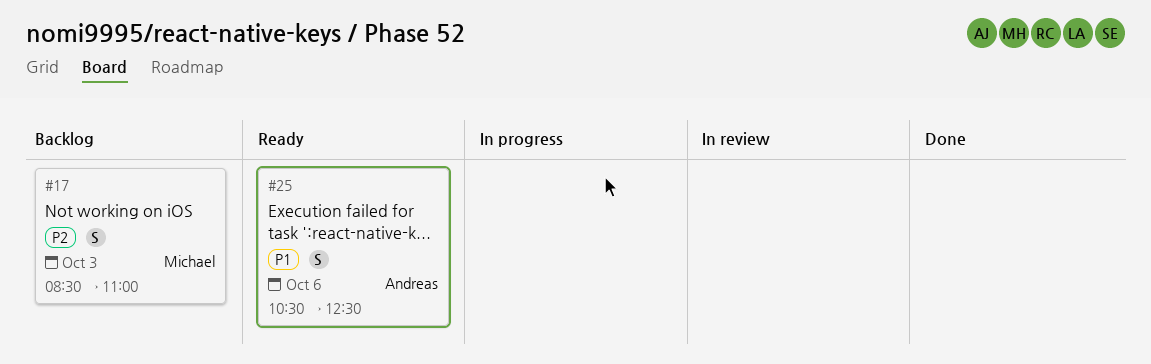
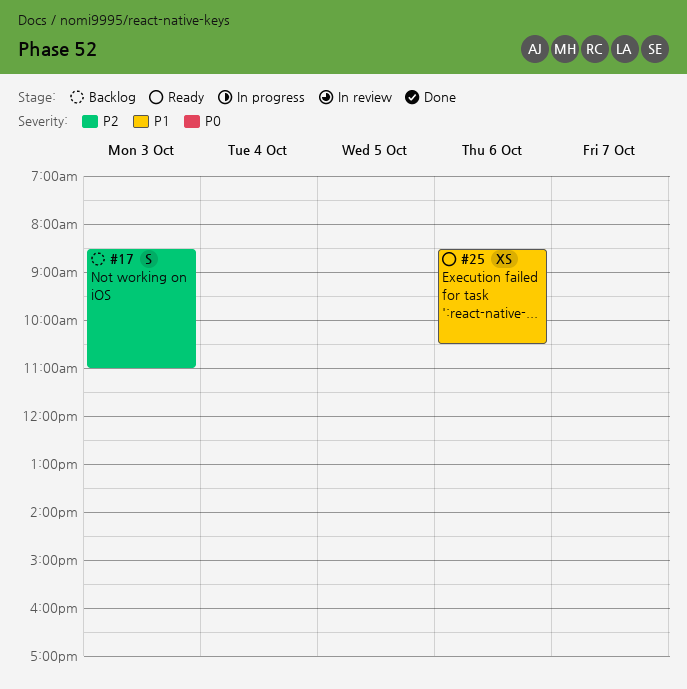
#25, estimate: S -> XS
#25, begins: 10:30 -> 08:30
#25, ends: 12:30 -> 10:30

